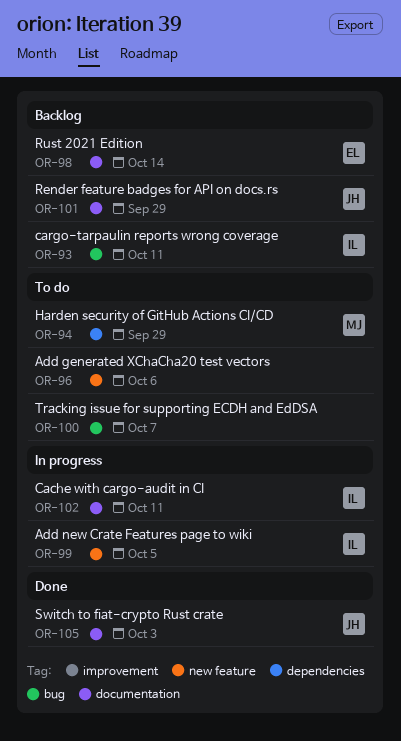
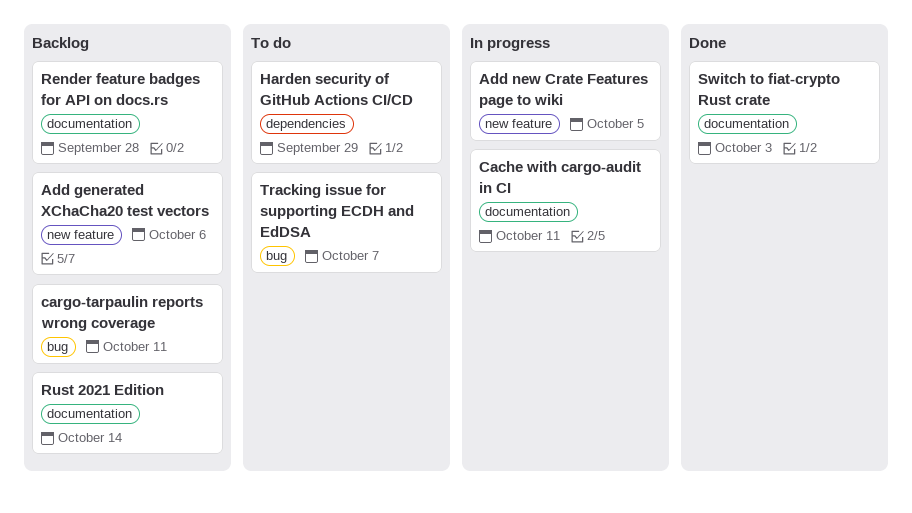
Add generated XChaCha20 test vectors, status: To do -> Backlog
Render feature badges for API on docs.rs, due: Sep 29 -> Sep 28

